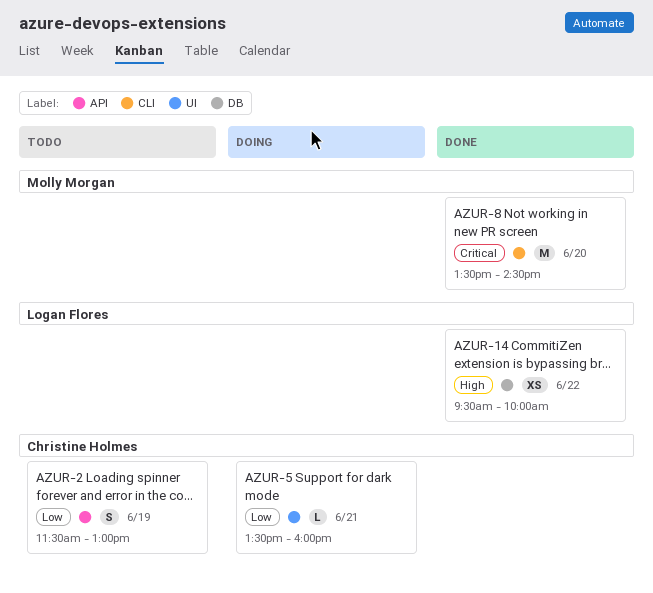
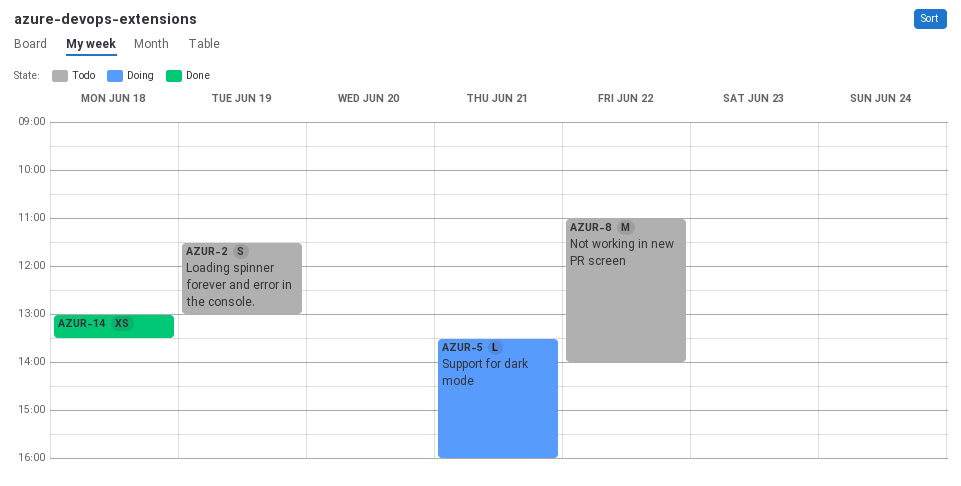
AZUR-8, status: Done -> Todo
AZUR-8, day: Jun 20 -> Jun 22
AZUR-8, begins: 13:30 -> 11:00
AZUR-8, ends: 14:30 -> 14:00
AZUR-14, day: Jun 22 -> Jun 18
AZUR-14, begins: 09:30 -> 13:00
AZUR-14, ends: 10:00 -> 13:30

